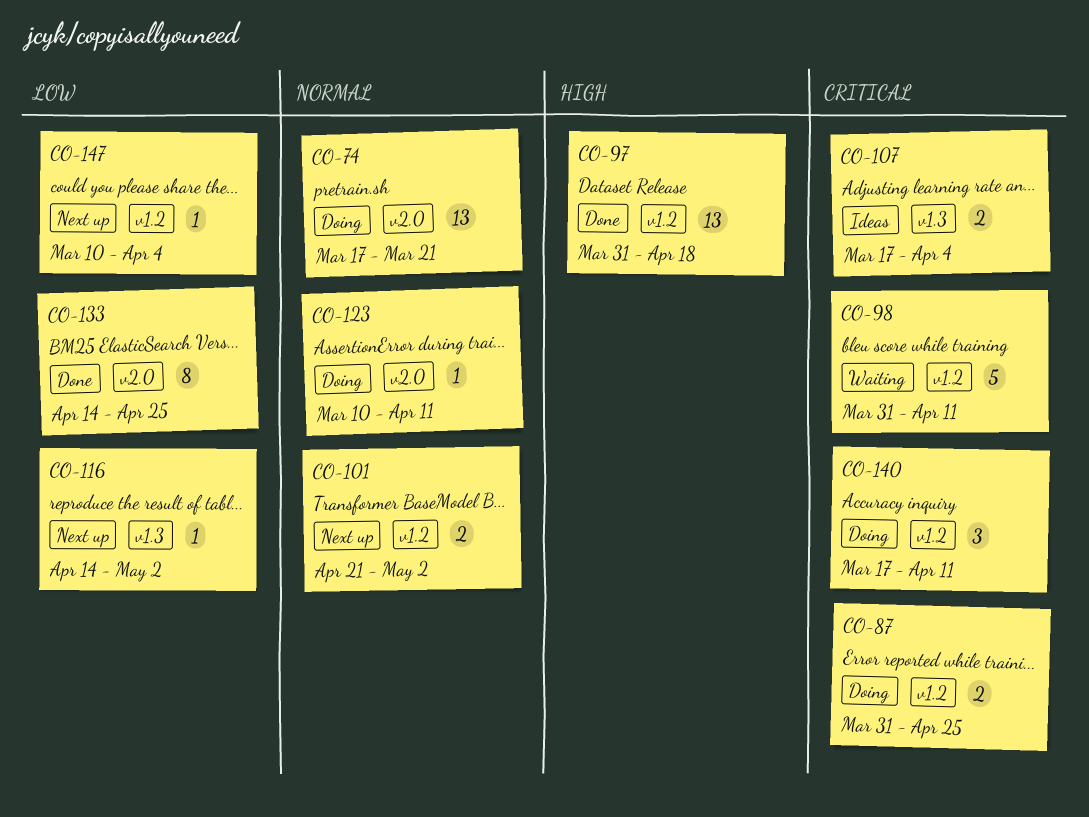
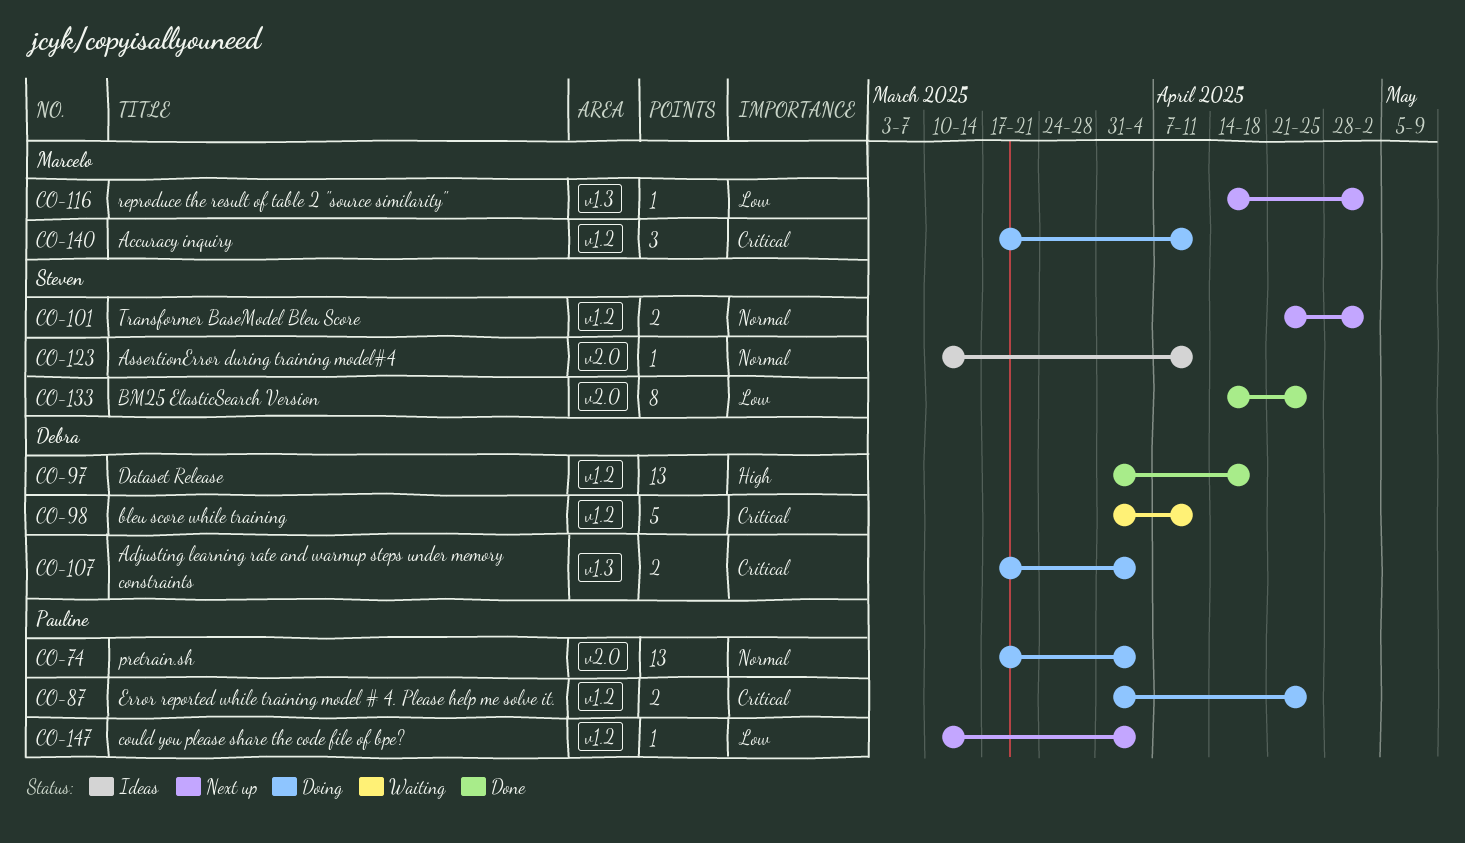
CO-74, due: Mar 21 -> Apr 4
CO-107, status: Ideas -> Doing
CO-123, status: Doing -> Ideas

